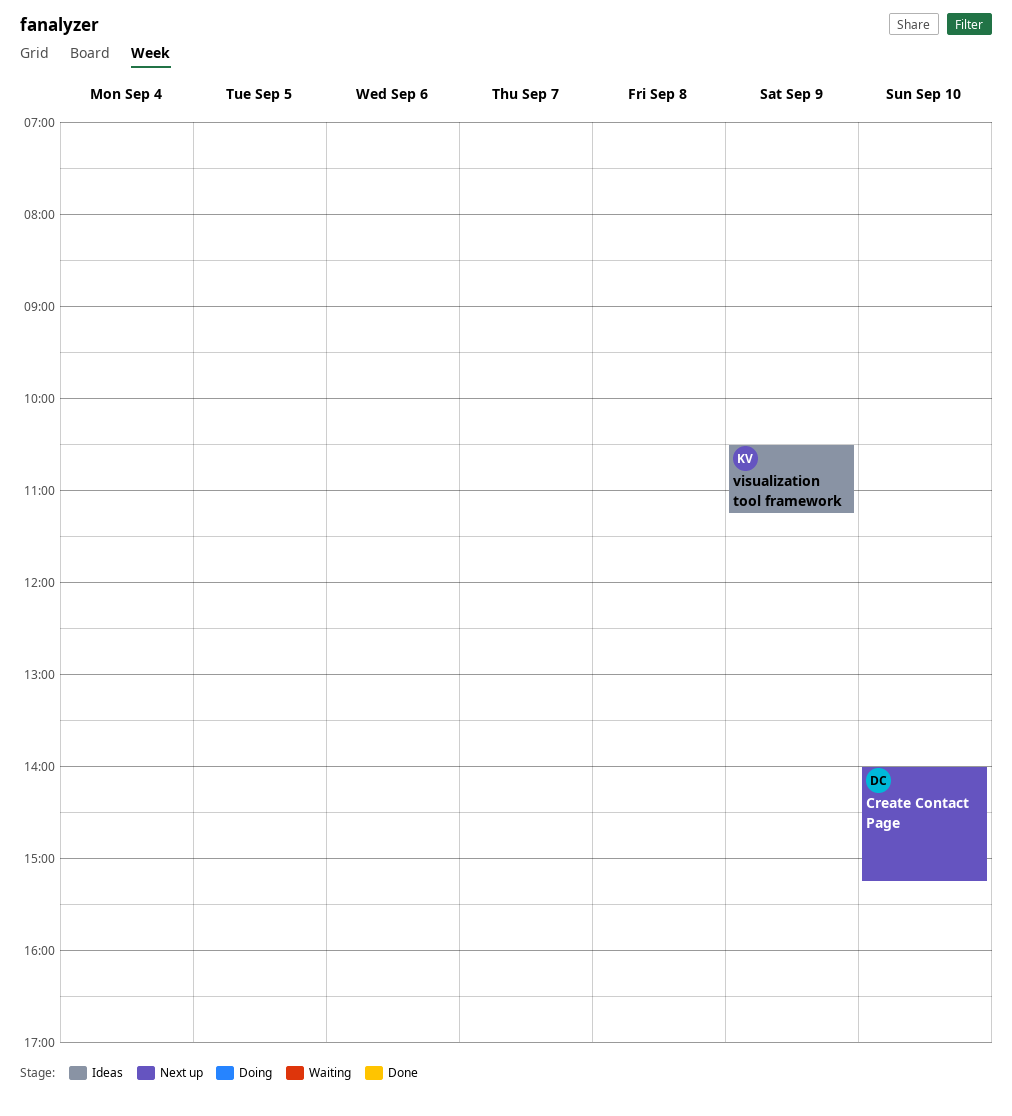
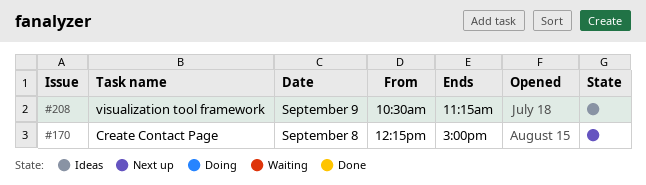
Create Contact Page, day: Sep 10 -> Sep 8
Create Contact Page, begins: 14:00 -> 12:15
Create Contact Page, ends: 15:15 -> 15:00

